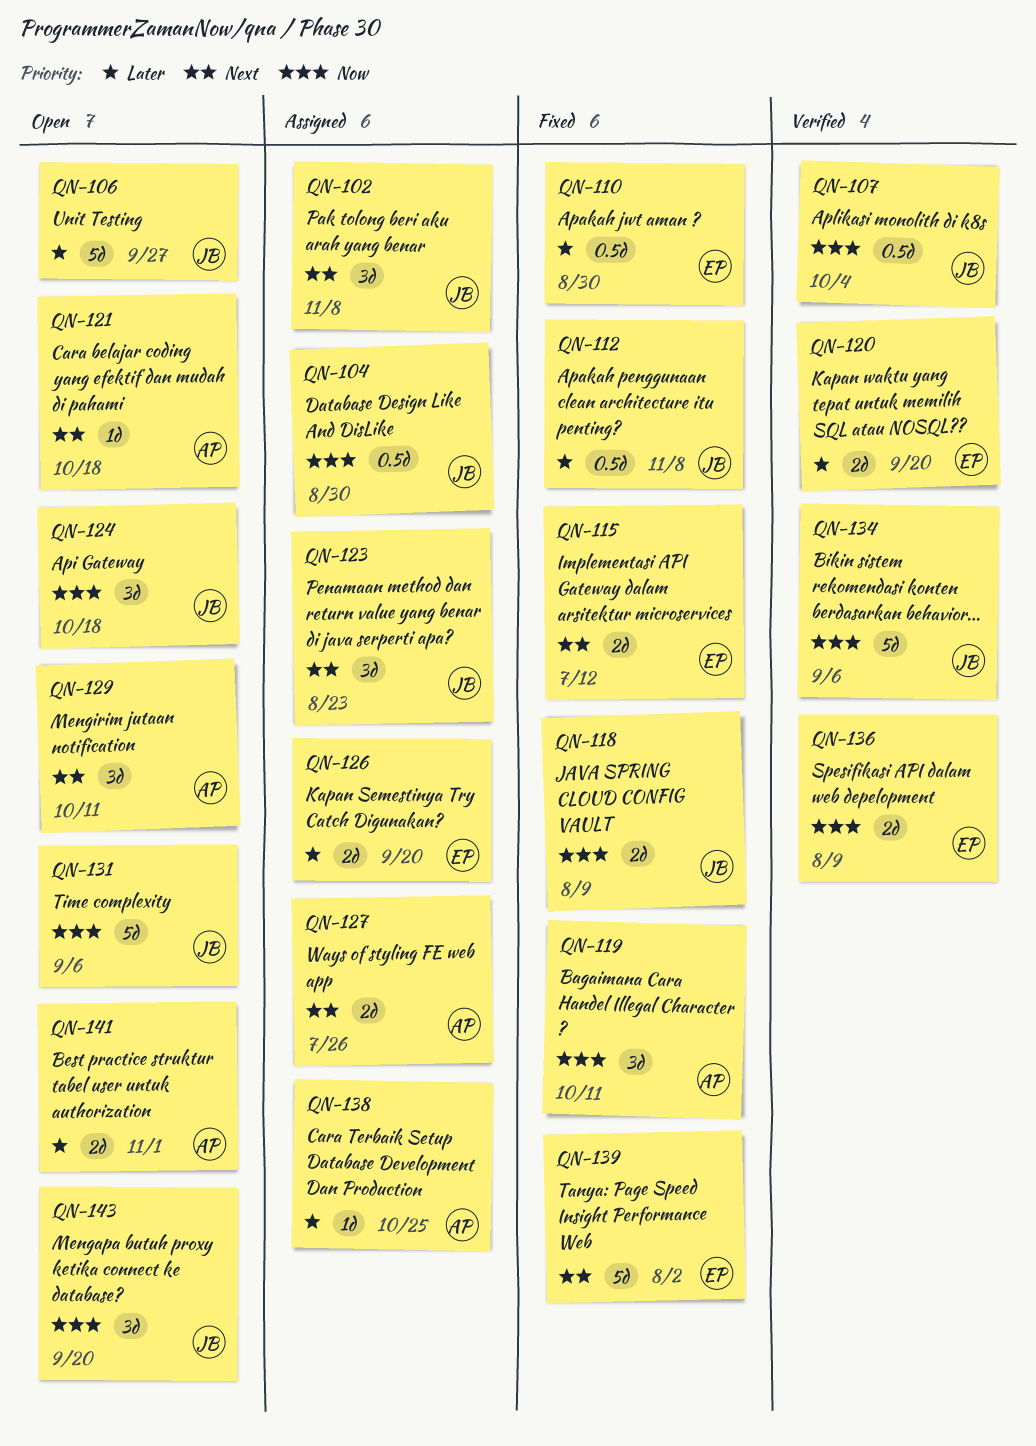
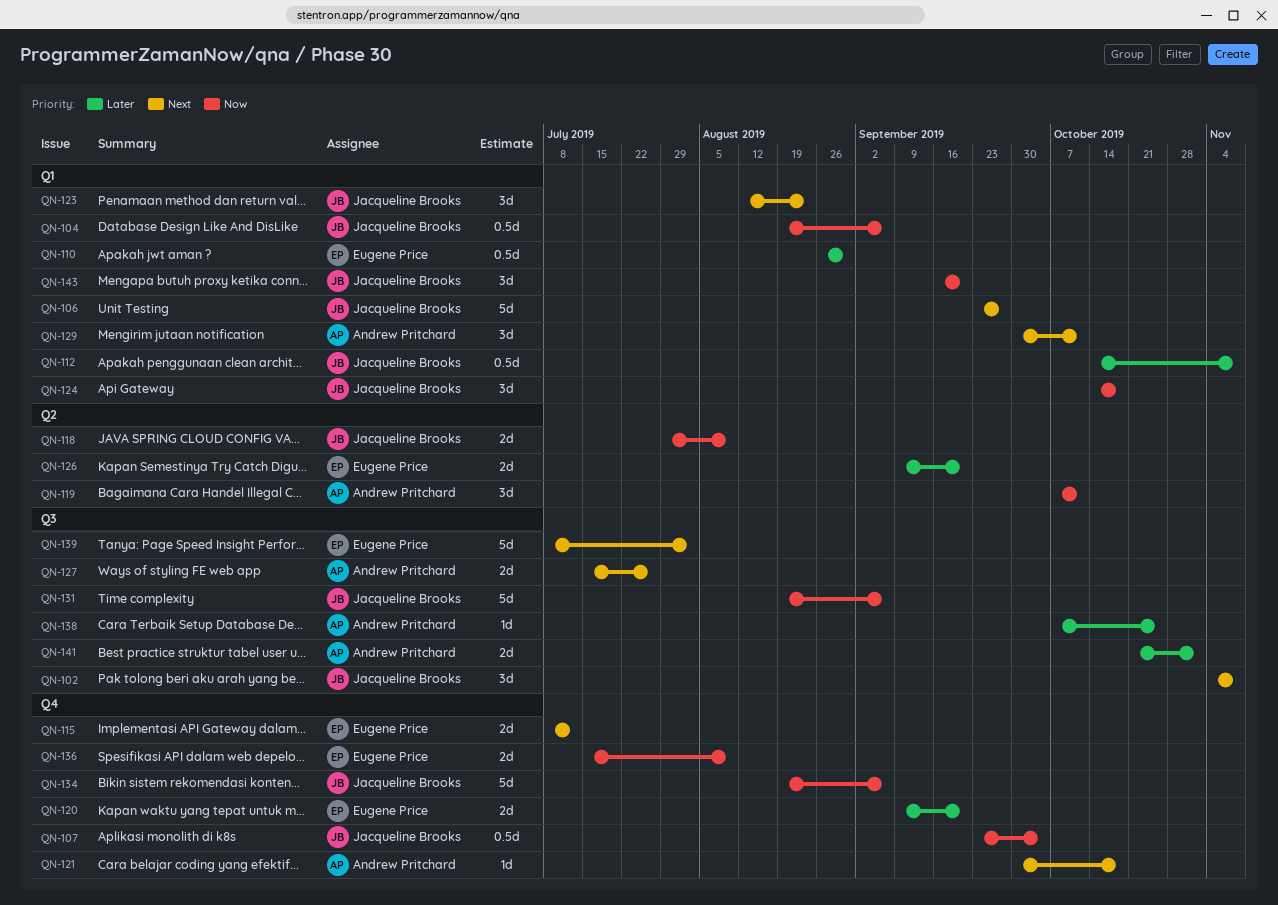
QN-104, due: Aug 30 -> Sep 6
QN-106, priority: Later -> Next

